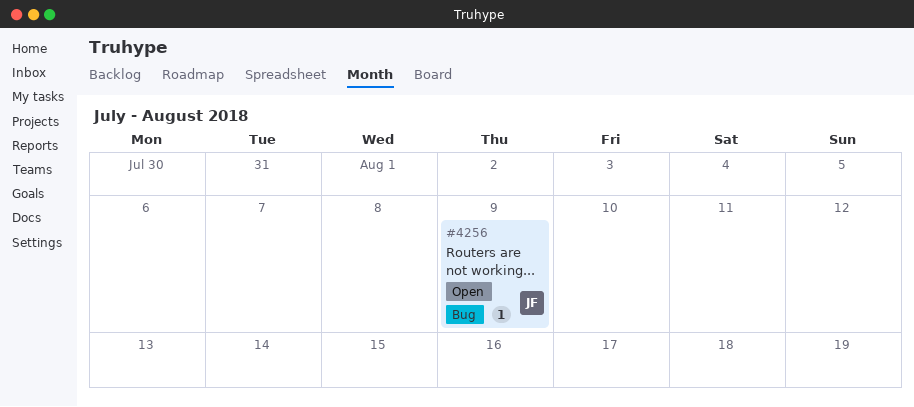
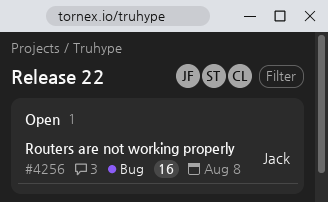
#4256, estimate: 1 -> 16
#4256, due: Aug 9 -> Aug 8

